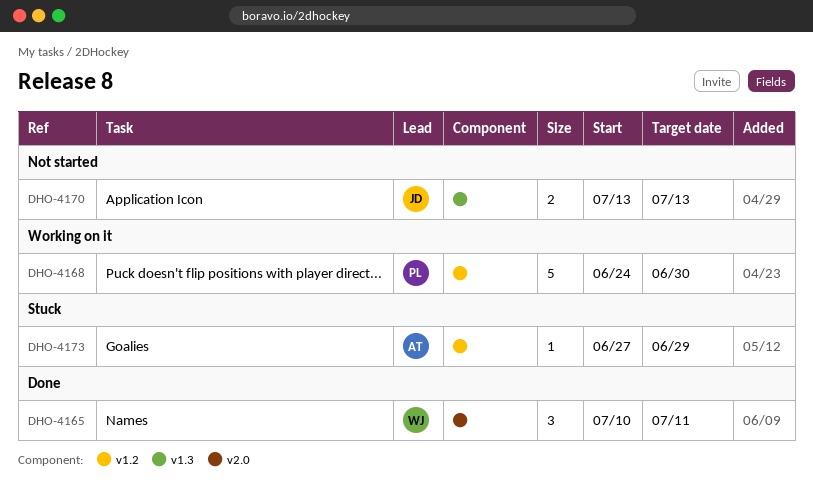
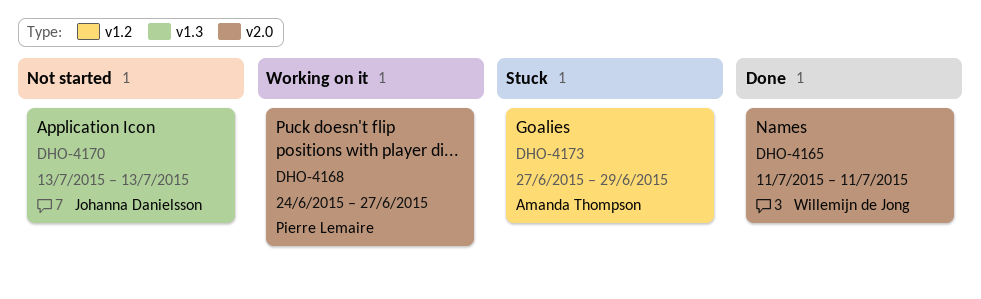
DHO-4165, start: Jul 10 -> Jul 11
DHO-4168, label: v1.2 -> v2.0
DHO-4168, due: Jun 30 -> Jun 27

